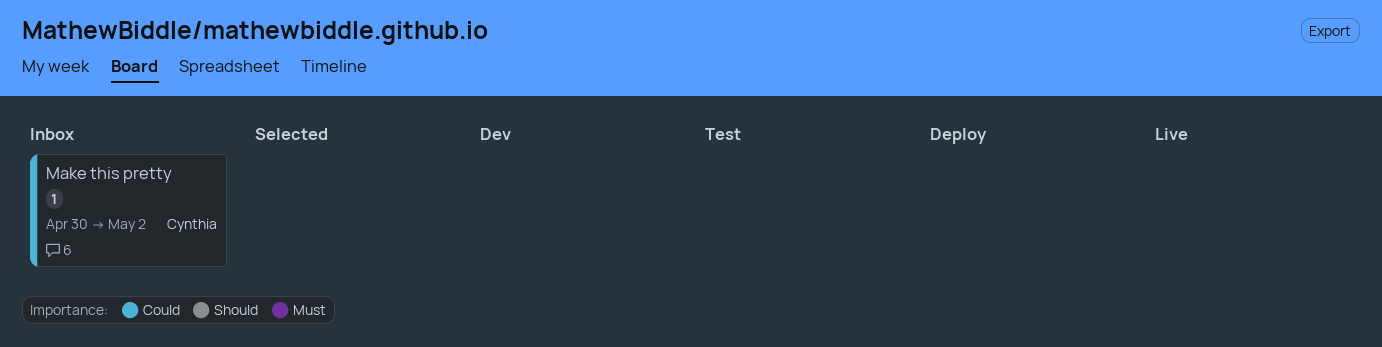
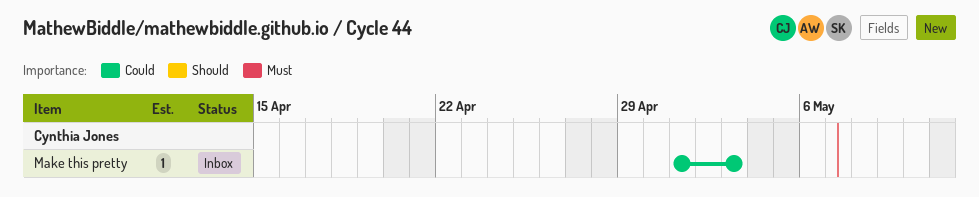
Make this pretty, start: Apr 30 -> May 1
Make this pretty, due: May 2 -> May 3

